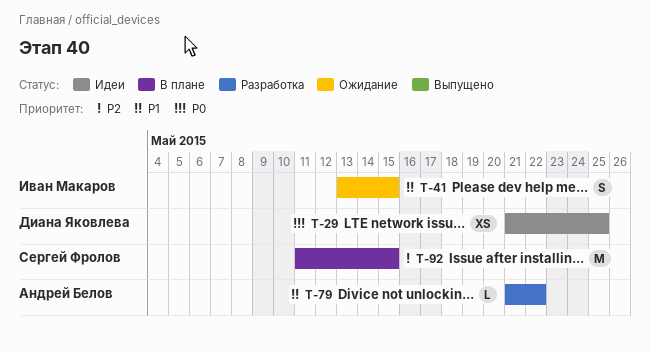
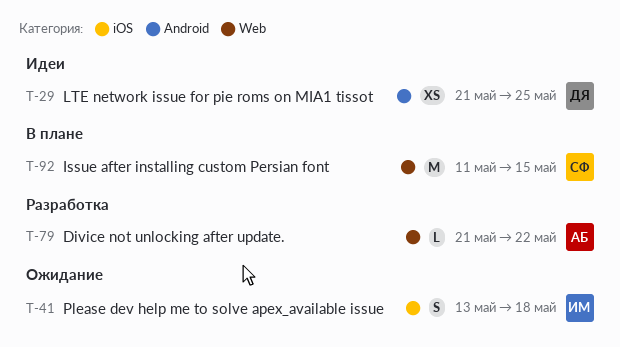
T-41, due: May 15 -> May 18

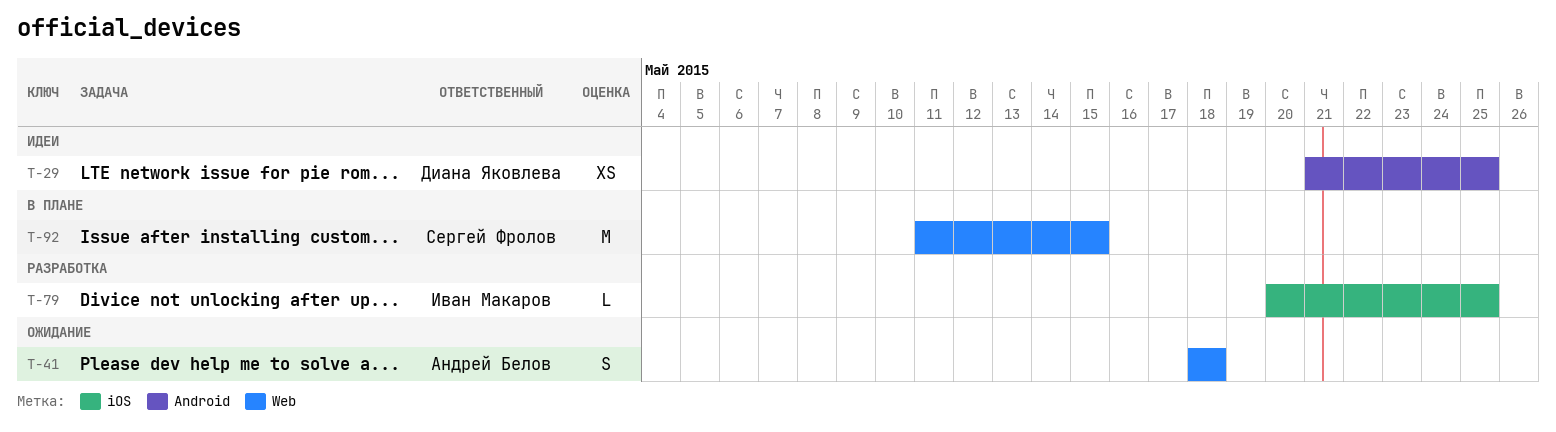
T-41, owner: Иван Макаров -> Андрей Белов
T-41, label: iOS -> Web
T-41, start: May 13 -> May 18
T-79, owner: Андрей Белов -> Иван Макаров
T-79, label: Web -> iOS
T-79, start: May 21 -> May 20
T-79, due: May 22 -> May 25

